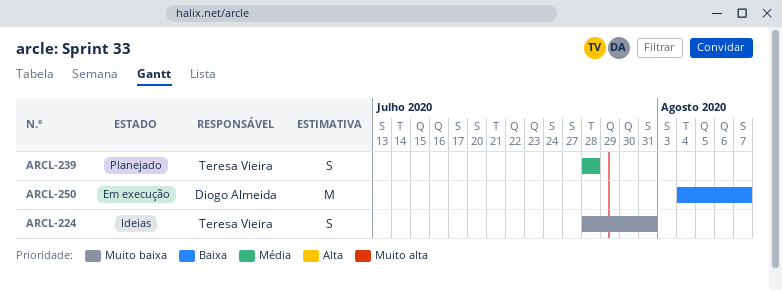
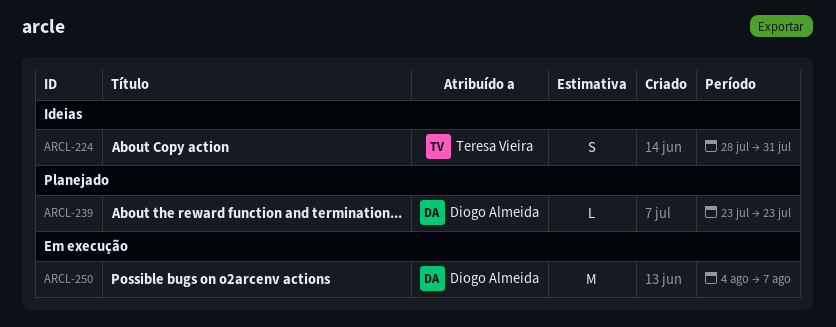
ARCL-239, owner: Teresa Vieira -> Diogo Almeida
ARCL-239, estimate: S -> L
ARCL-239, start: Jul 28 -> Jul 23
ARCL-239, due: Jul 28 -> Jul 23

